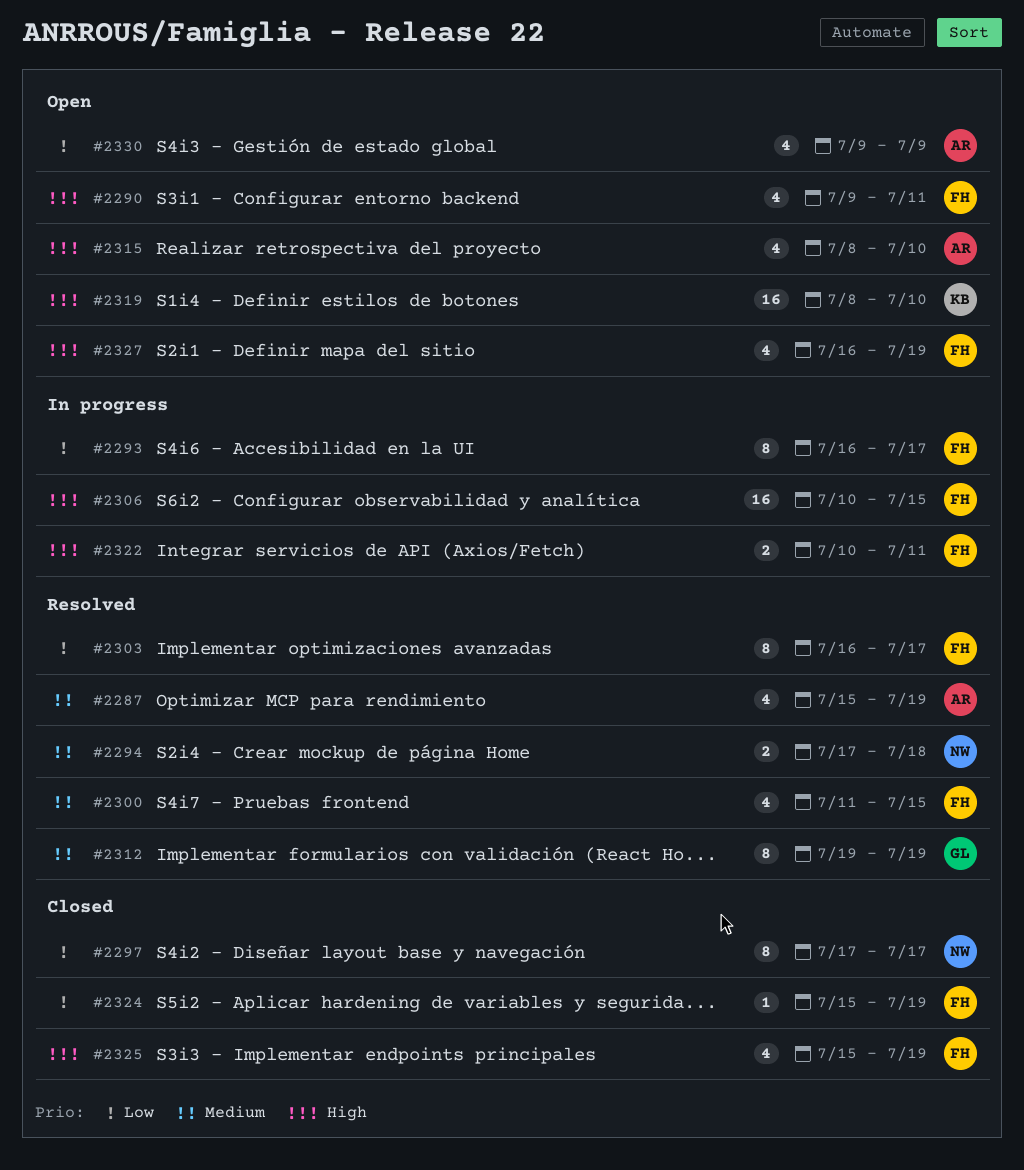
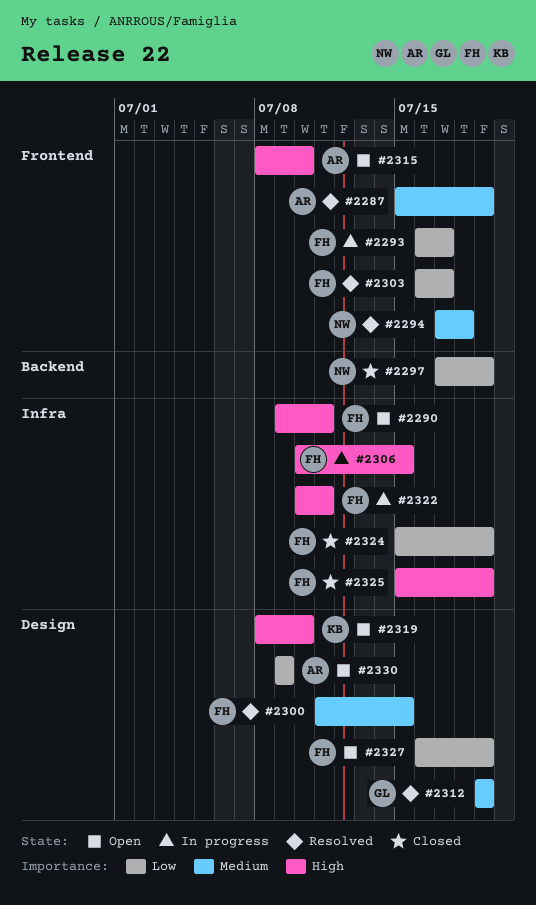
#2297, due: Jul 17 -> Jul 19
#2327, priority: High -> Low

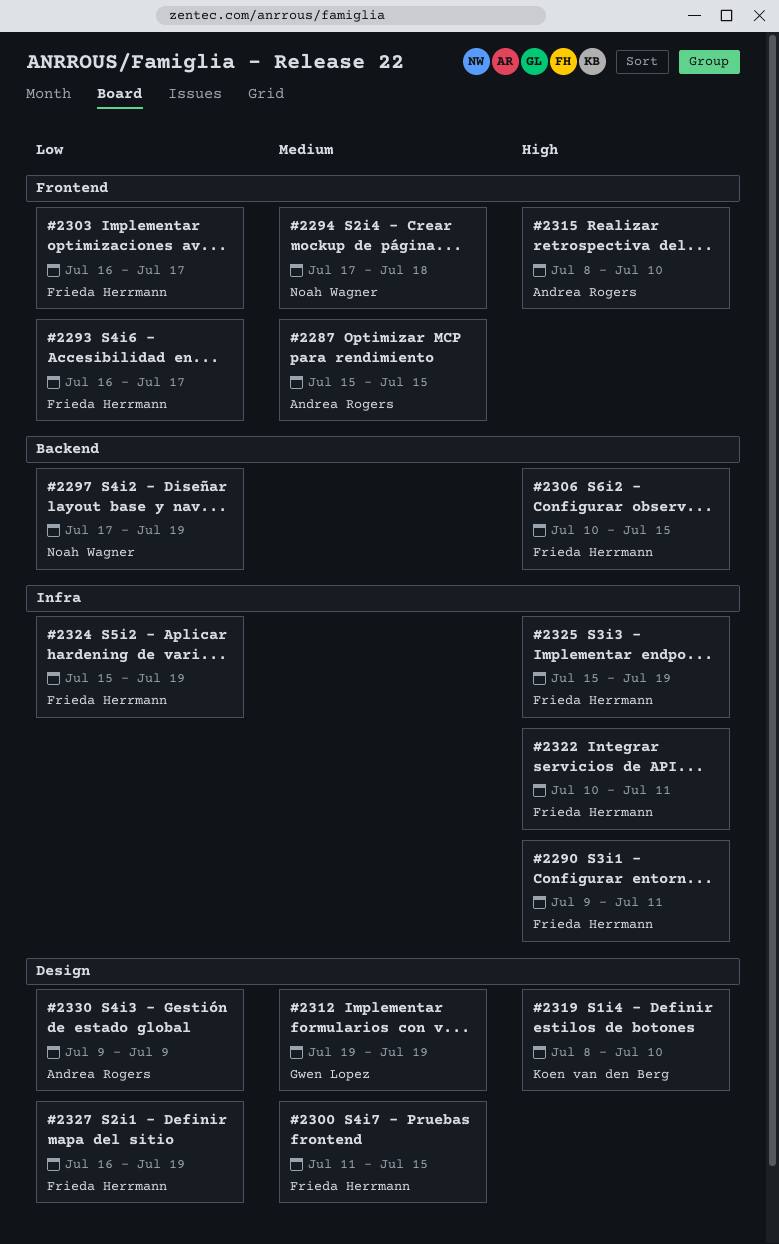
#2287, due: Jul 19 -> Jul 15
#2306, label: Infra -> Backend

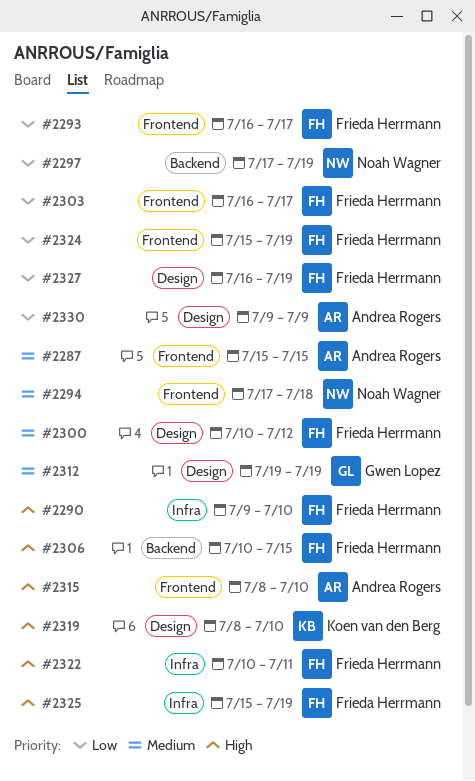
#2290, due: Jul 11 -> Jul 10
#2300, start: Jul 11 -> Jul 10
#2300, due: Jul 15 -> Jul 12
#2324, label: Infra -> Frontend

